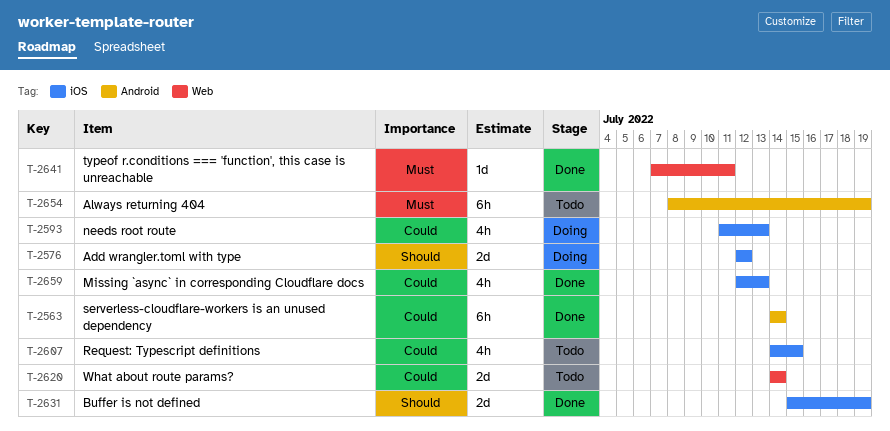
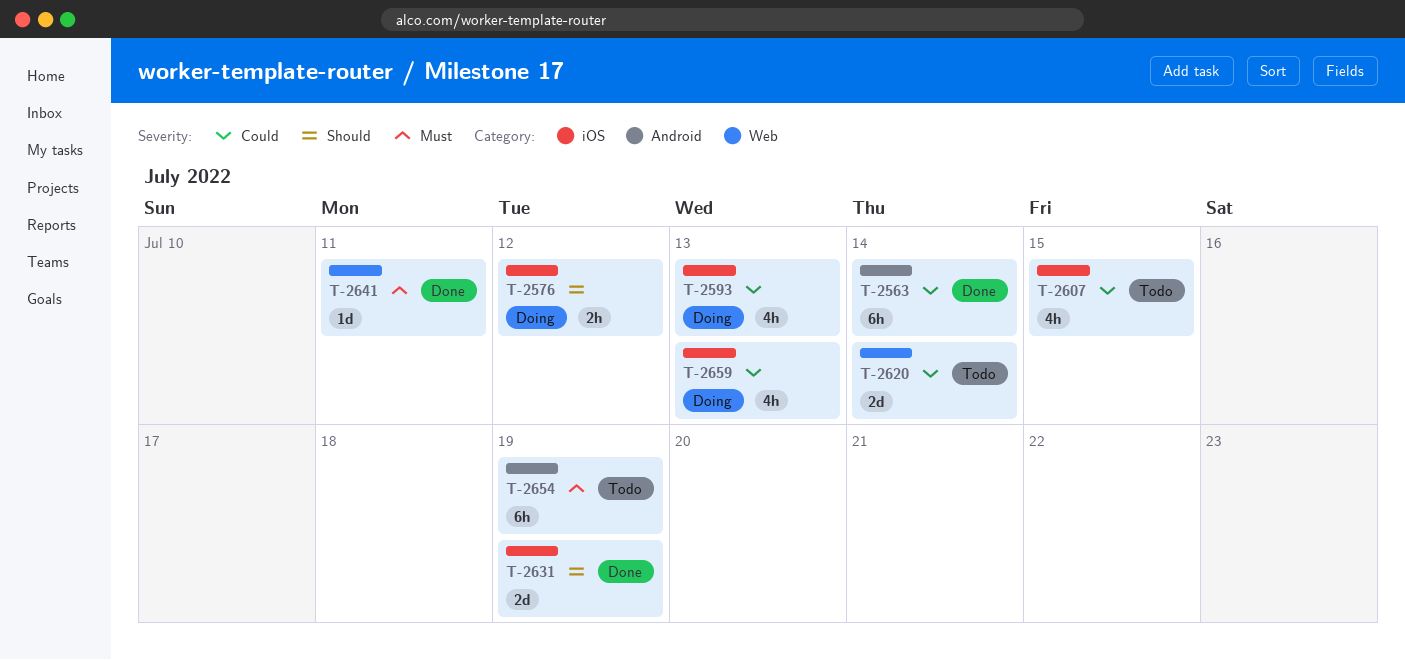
T-2576, estimate: 2d -> 2h
T-2659, status: Done -> Doing

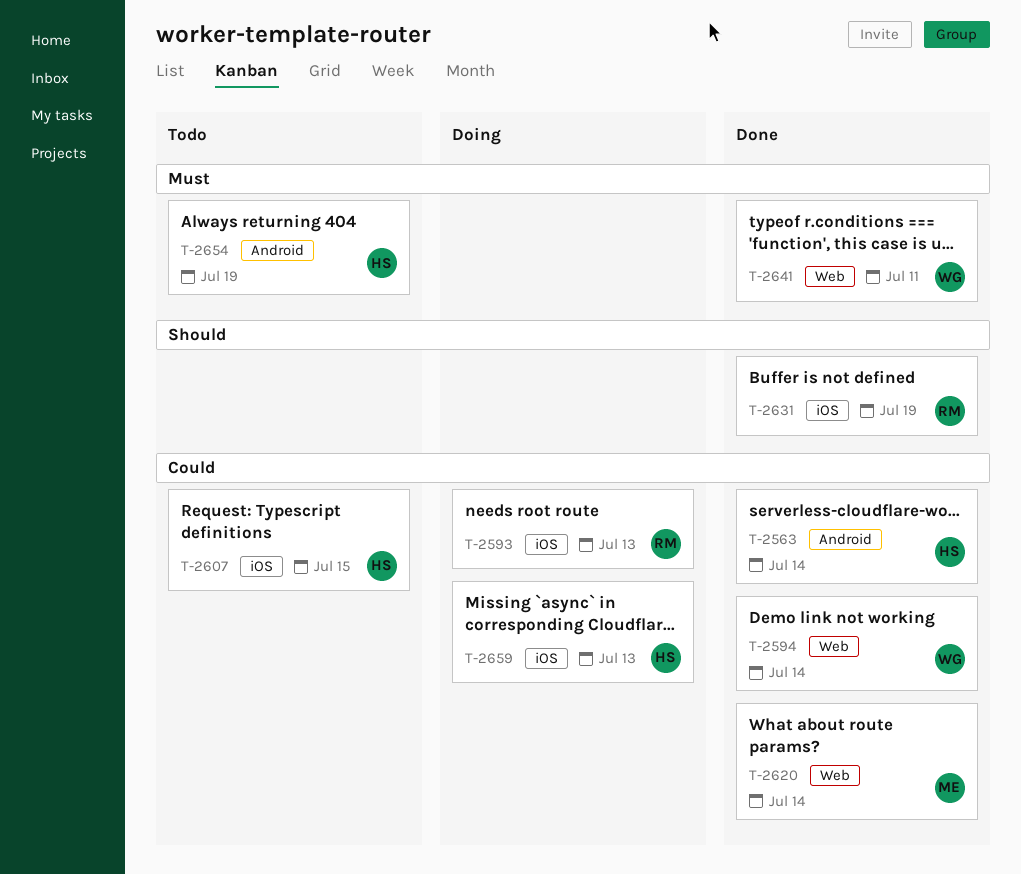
T-2576: present -> none
T-2594: none -> present
T-2620, status: Todo -> Done

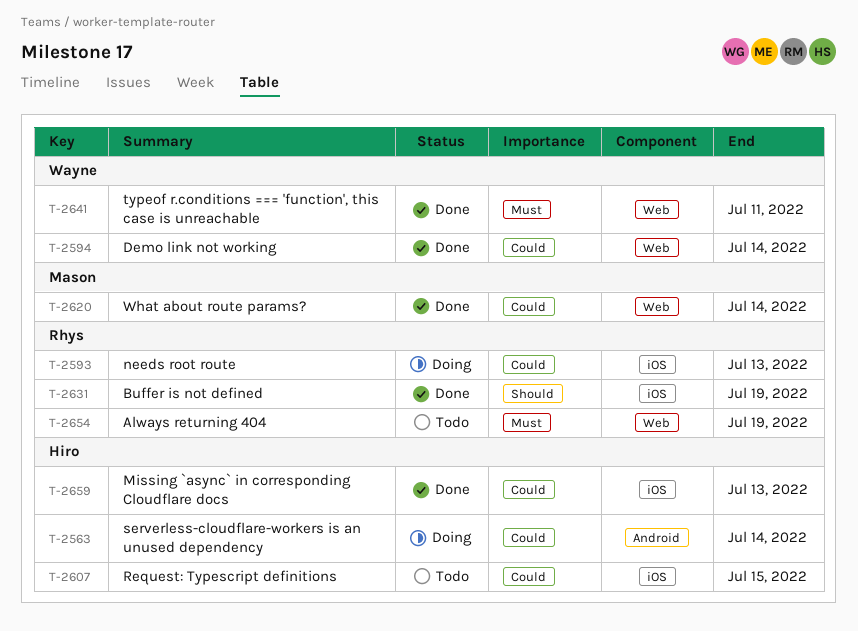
T-2563, status: Done -> Doing
T-2654, owner: Hiro -> Rhys
T-2654, label: Android -> Web
T-2659, status: Doing -> Done

